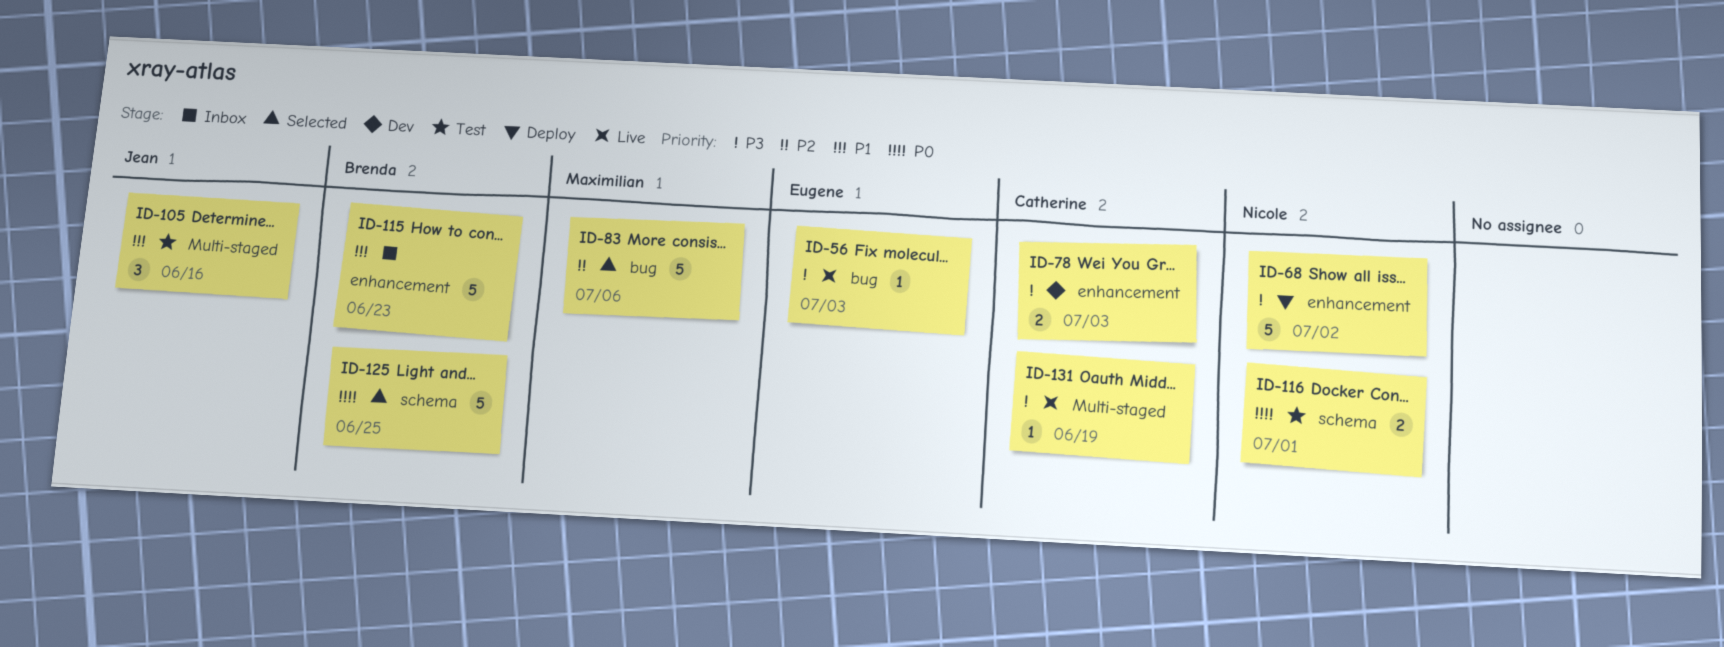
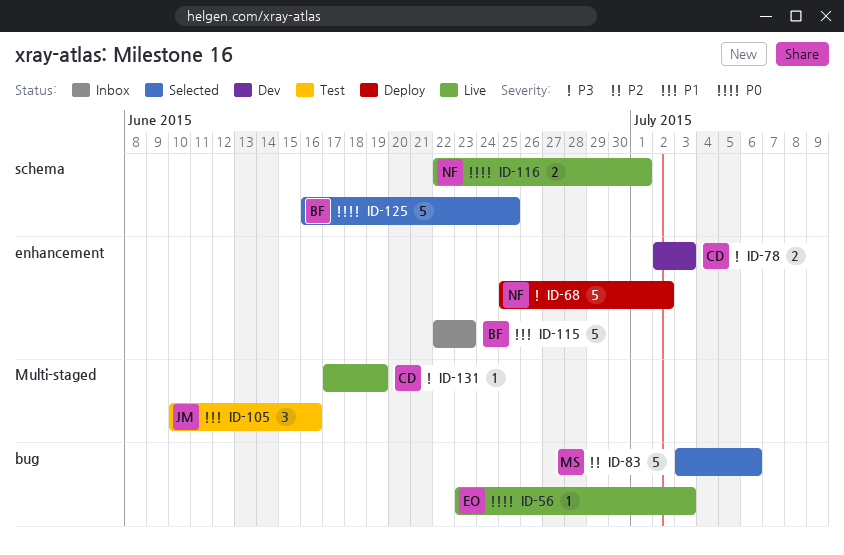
ID-56, priority: P3 -> P0
ID-116, status: Test -> Live

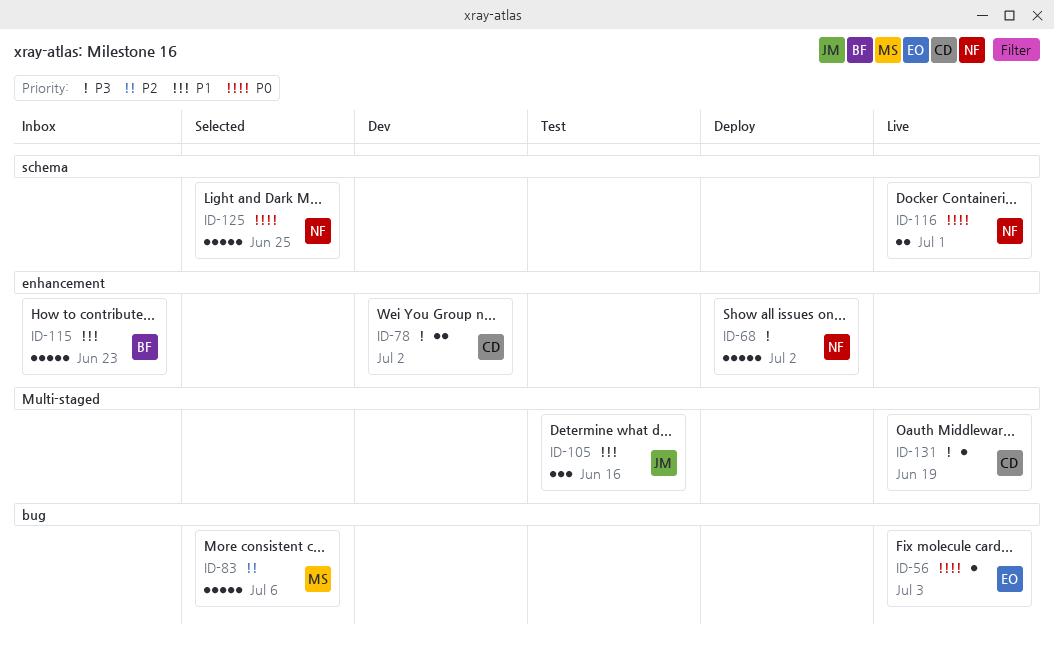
ID-78, due: Jul 3 -> Jul 2
ID-125, owner: BF -> NF

